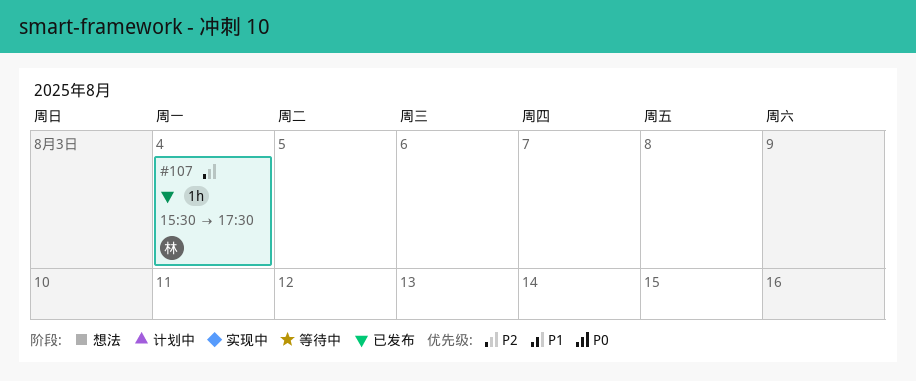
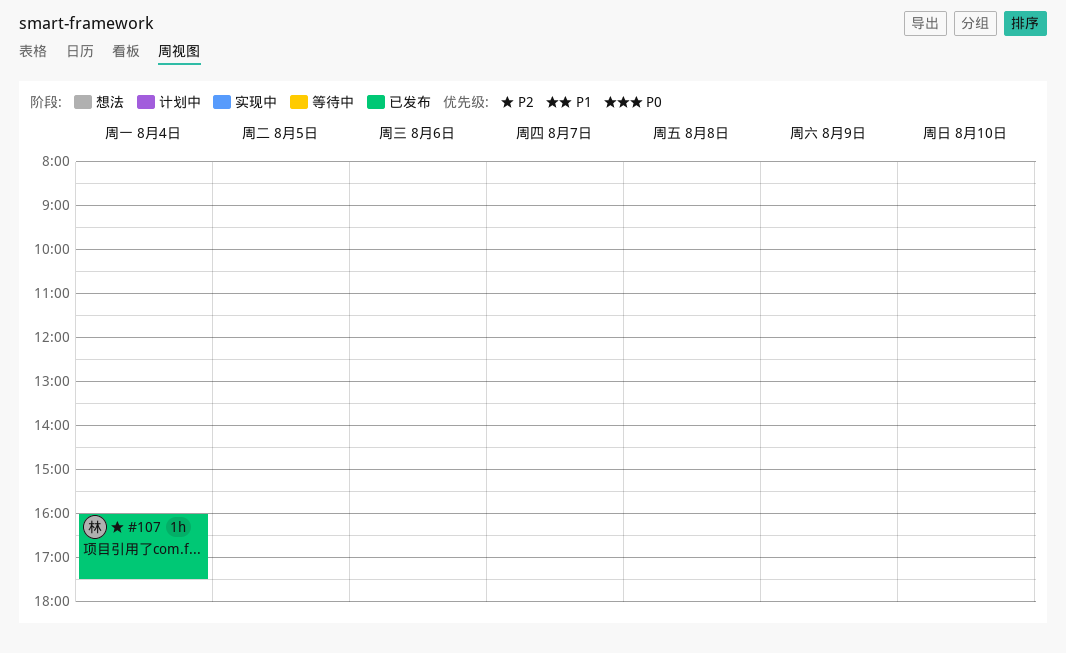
#107, begins: 15:30 -> 16:00

